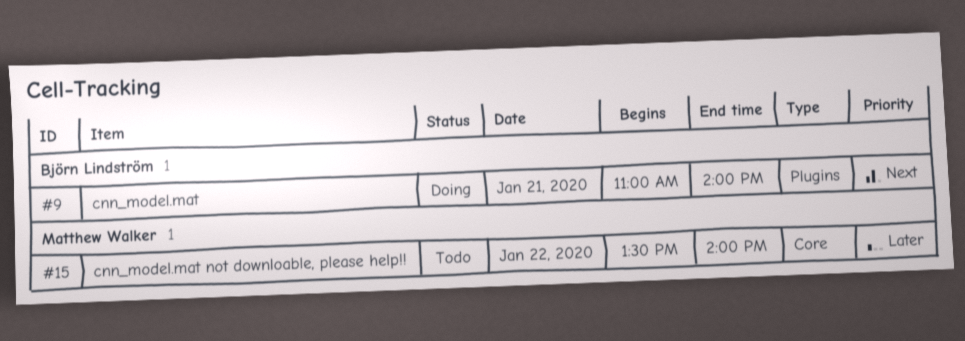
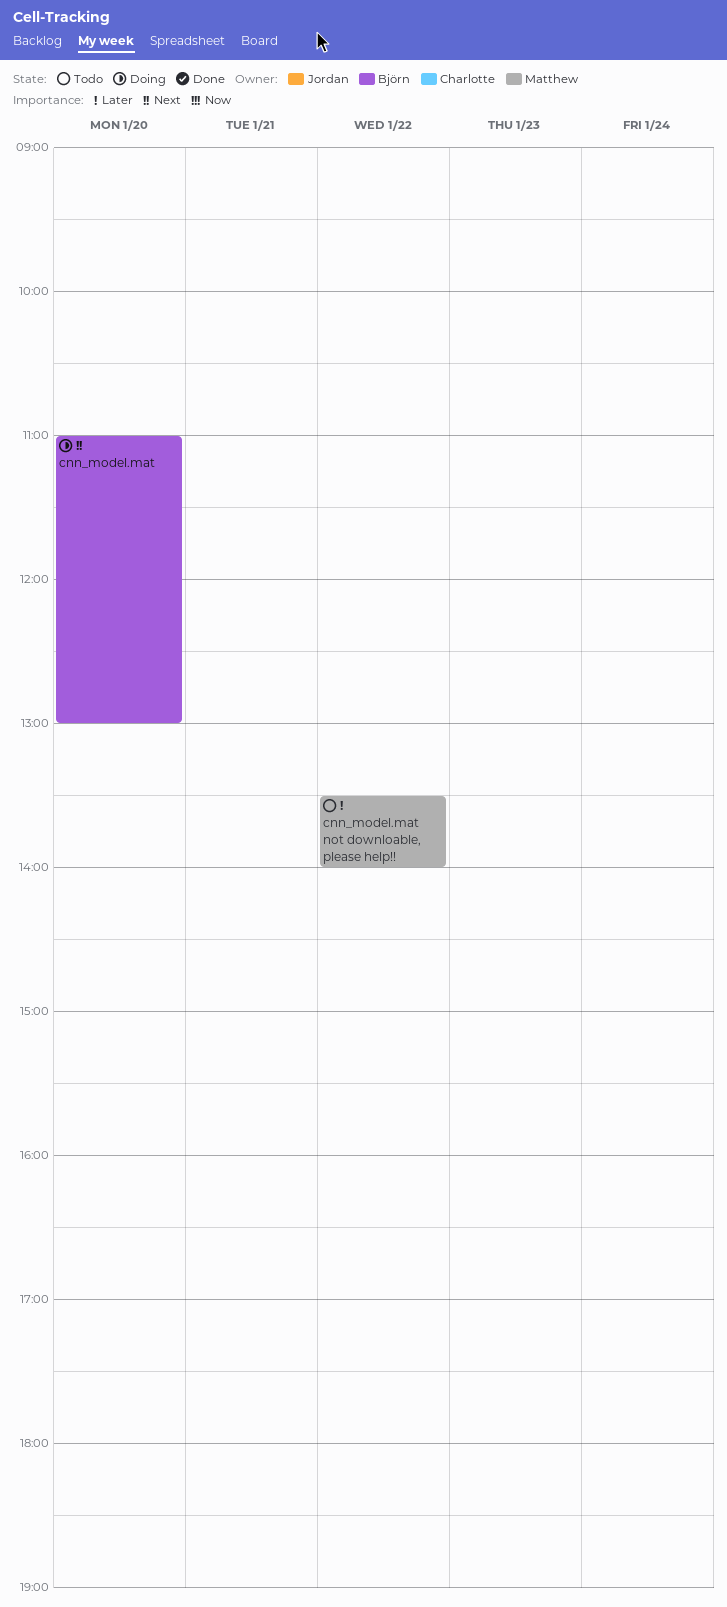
cnn_model.mat, day: Jan 21 -> Jan 20
cnn_model.mat, ends: 14:00 -> 13:00

